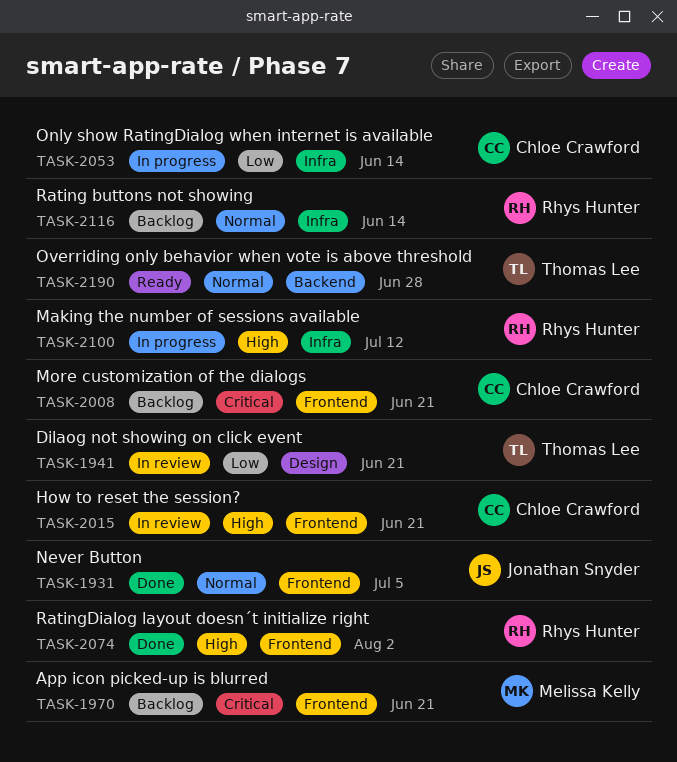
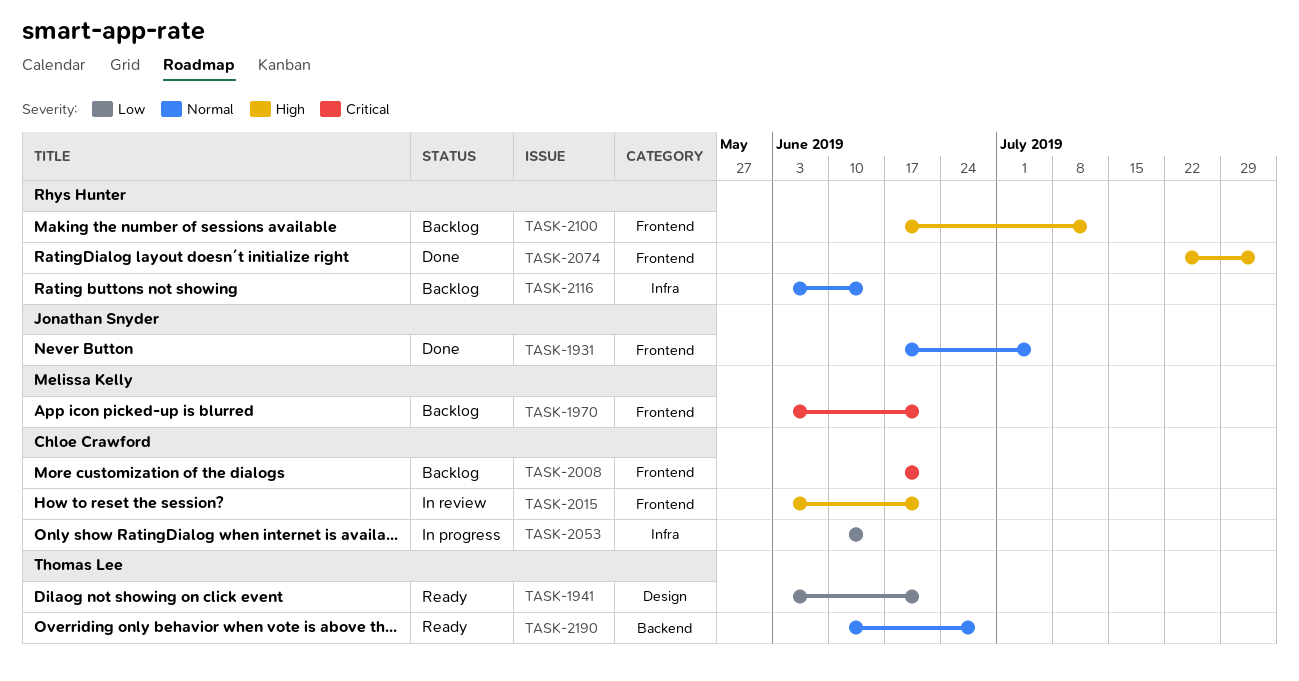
TASK-1941, status: In review -> Ready
TASK-2100, status: In progress -> Backlog
TASK-2100, label: Infra -> Frontend

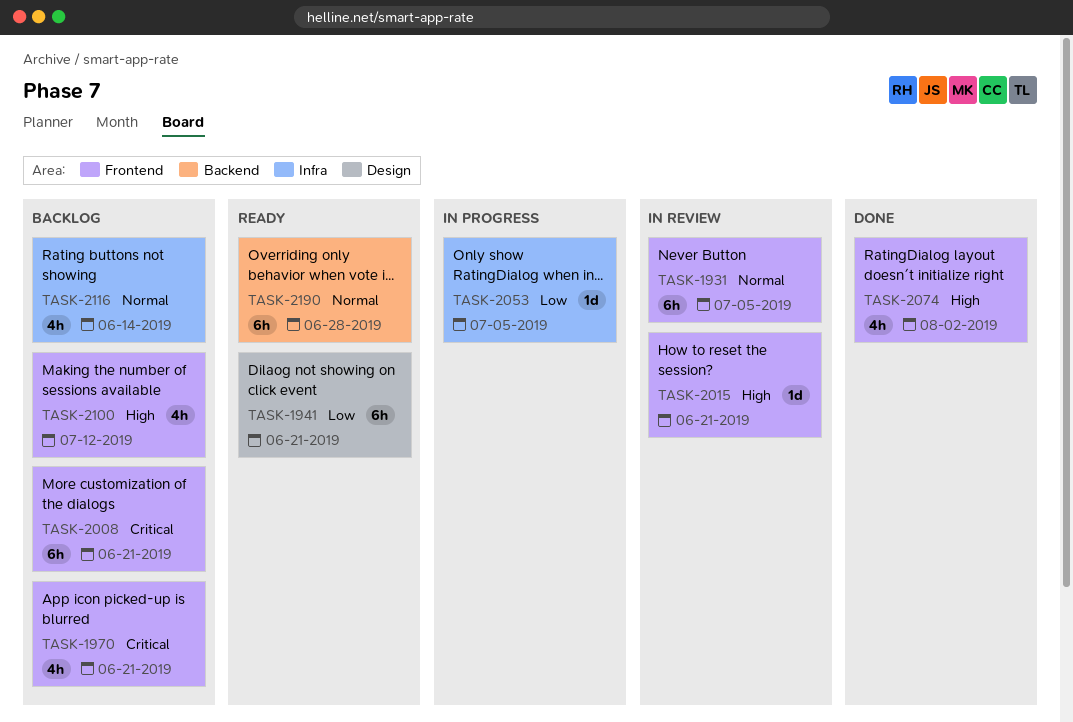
TASK-1931, status: Done -> In review
TASK-2053, due: Jun 14 -> Jul 5

